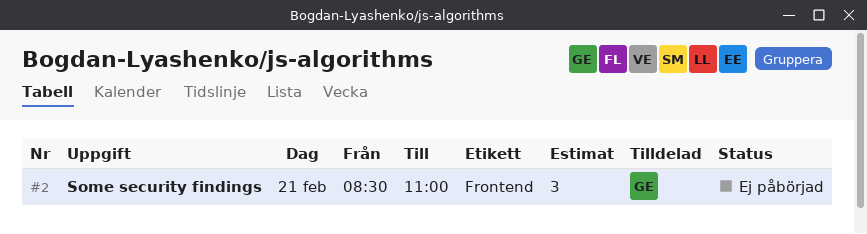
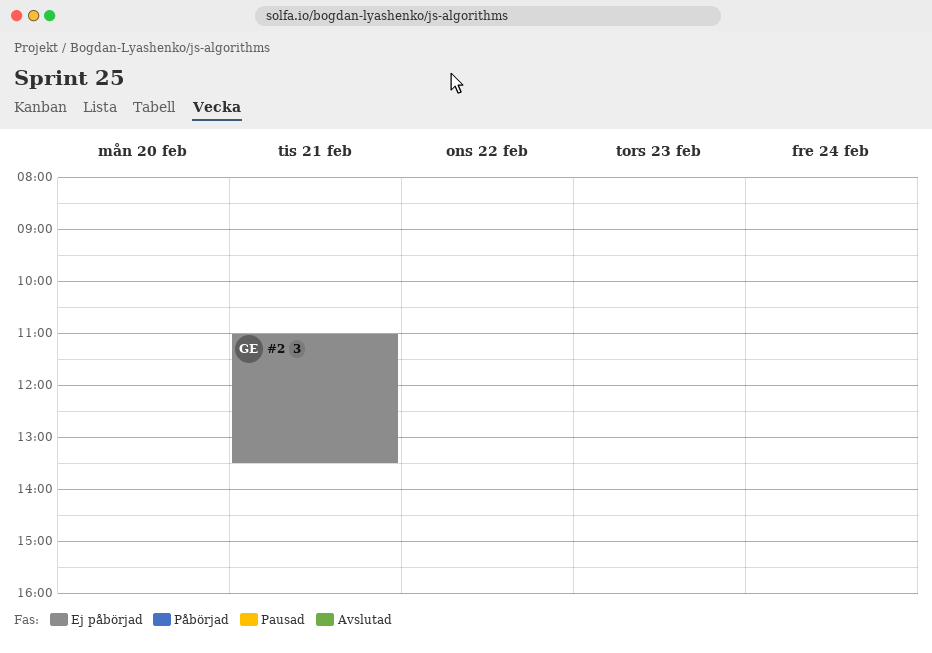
#2, begins: 08:30 -> 11:00
#2, ends: 11:00 -> 13:30

